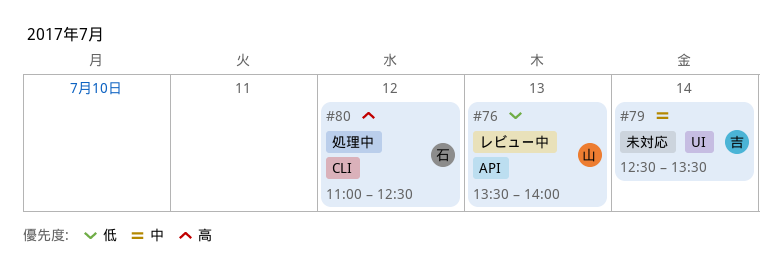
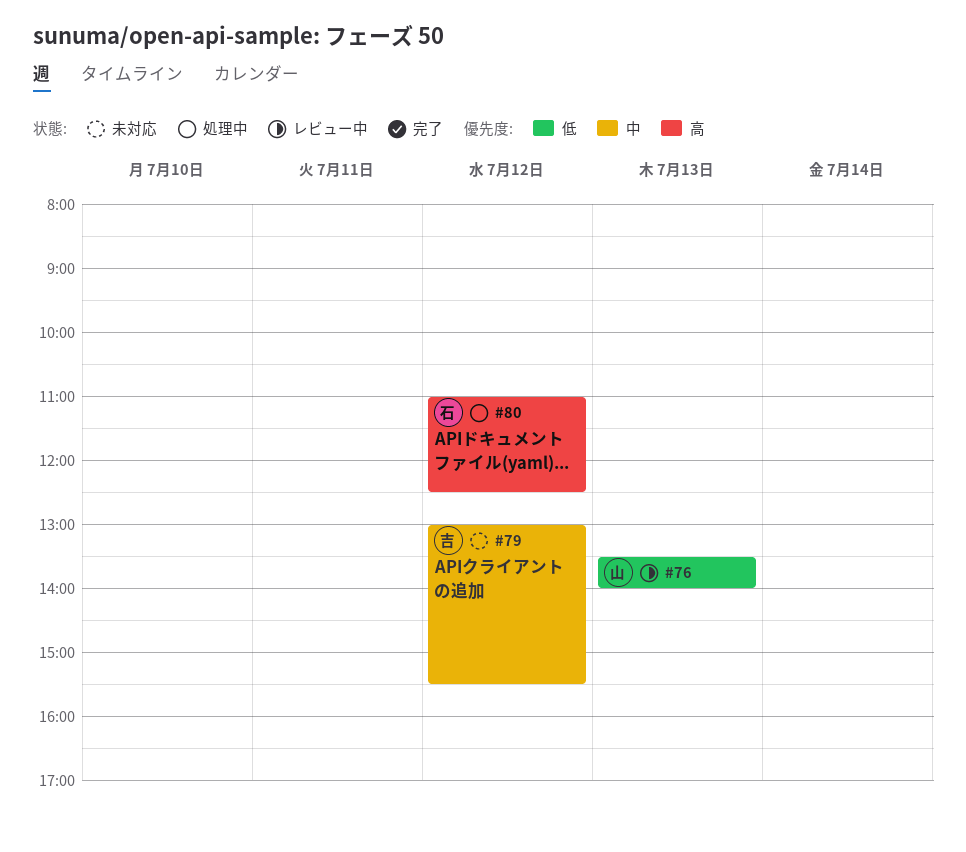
#79, day: Jul 14 -> Jul 12
#79, begins: 12:30 -> 13:00
#79, ends: 13:30 -> 15:30

